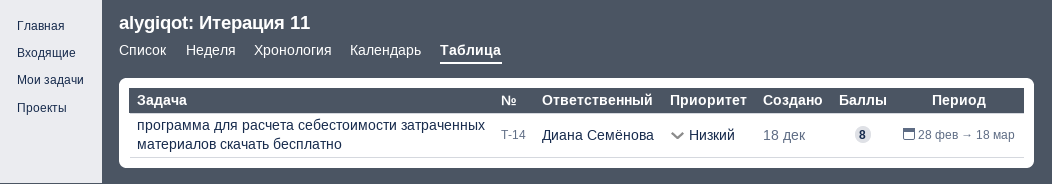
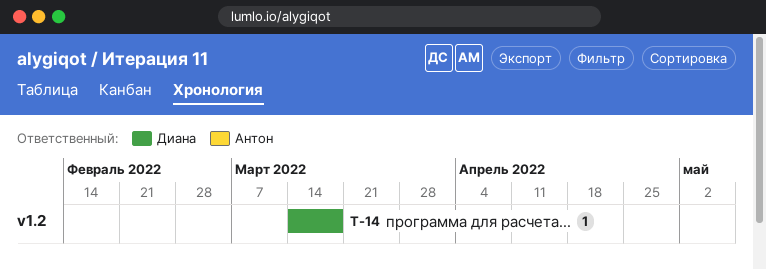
T-14, estimate: 8 -> 1
T-14, start: Feb 28 -> Mar 14

